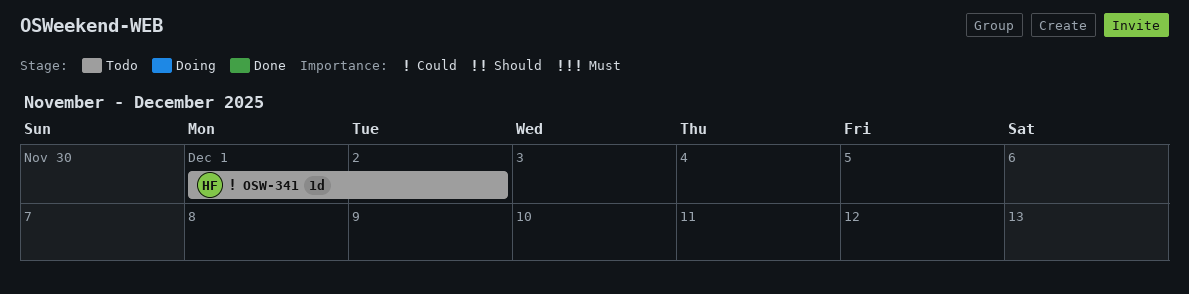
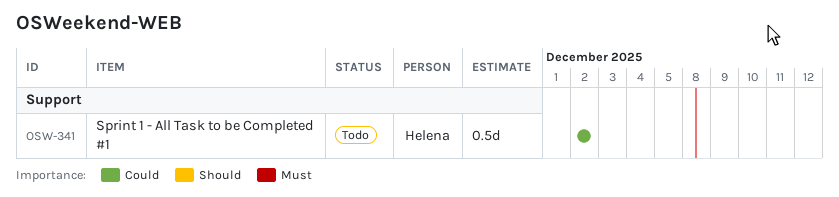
OSW-341, estimate: 1d -> 0.5d
OSW-341, start: Dec 1 -> Dec 2

